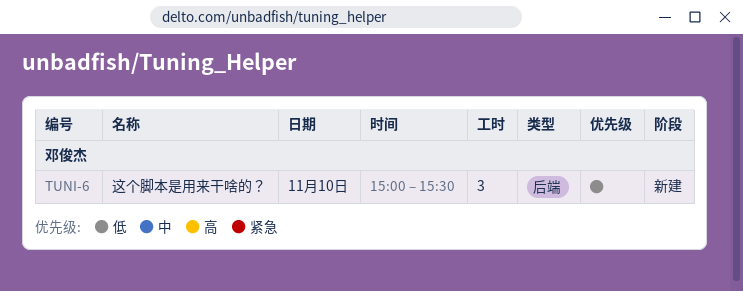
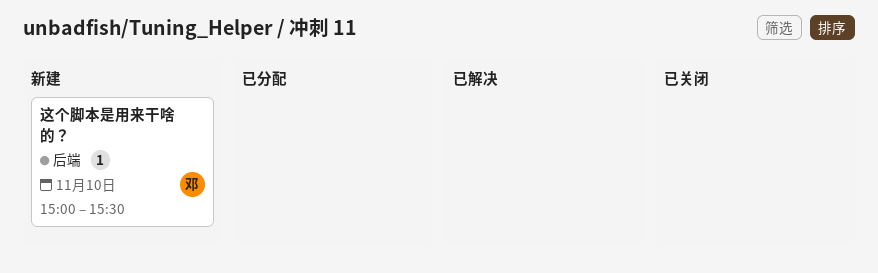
这个脚本是用来干啥的？, estimate: 3 -> 1

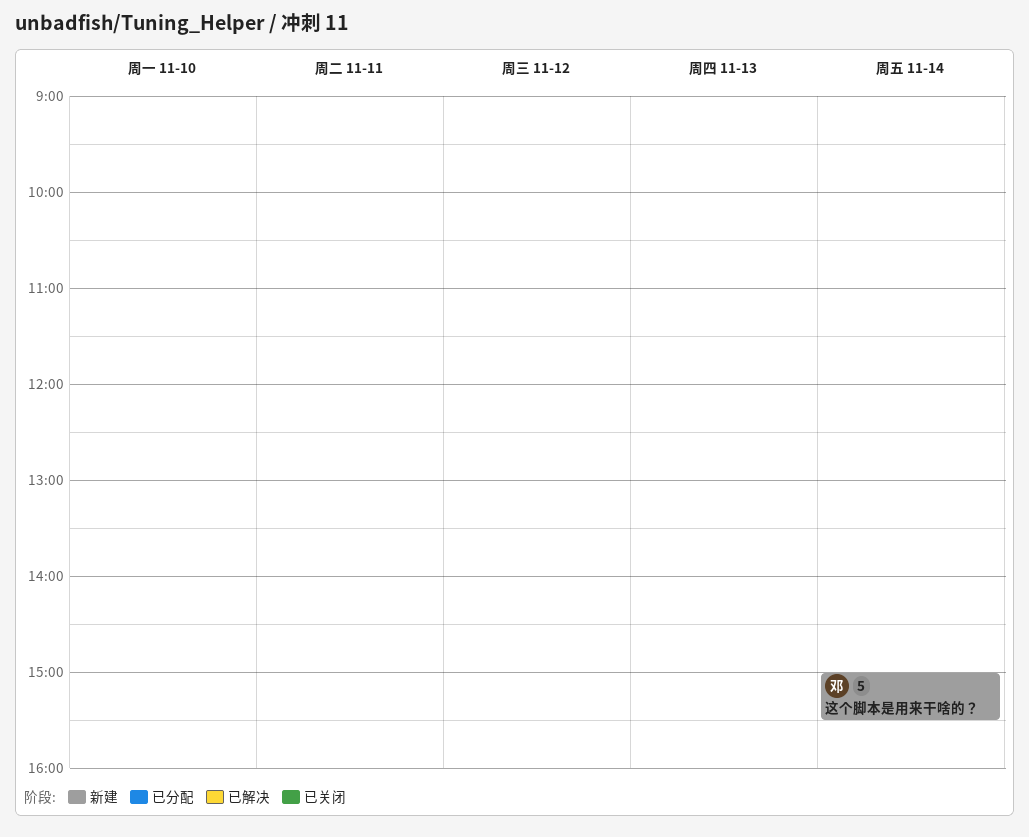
这个脚本是用来干啥的？, estimate: 1 -> 5
这个脚本是用来干啥的？, day: Nov 10 -> Nov 14

